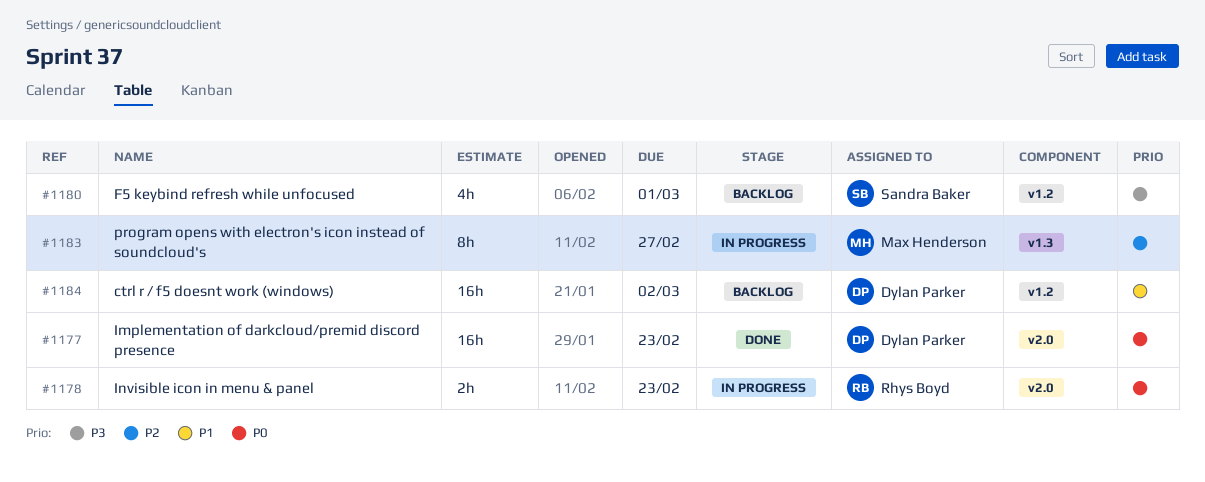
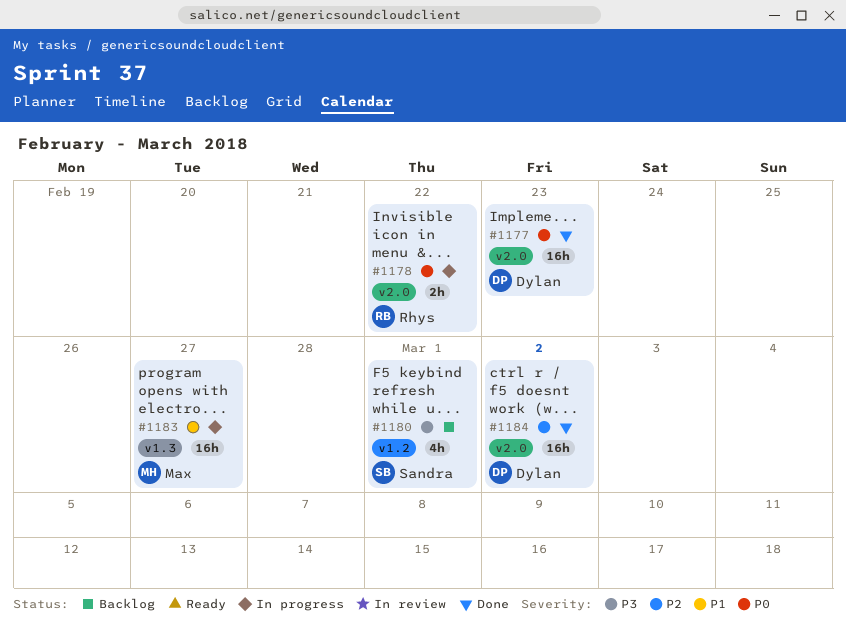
#1178, due: Feb 23 -> Feb 22
#1183, priority: P2 -> P1
#1183, estimate: 8h -> 16h
#1184, status: Backlog -> Done
#1184, priority: P1 -> P2
#1184, label: v1.2 -> v2.0

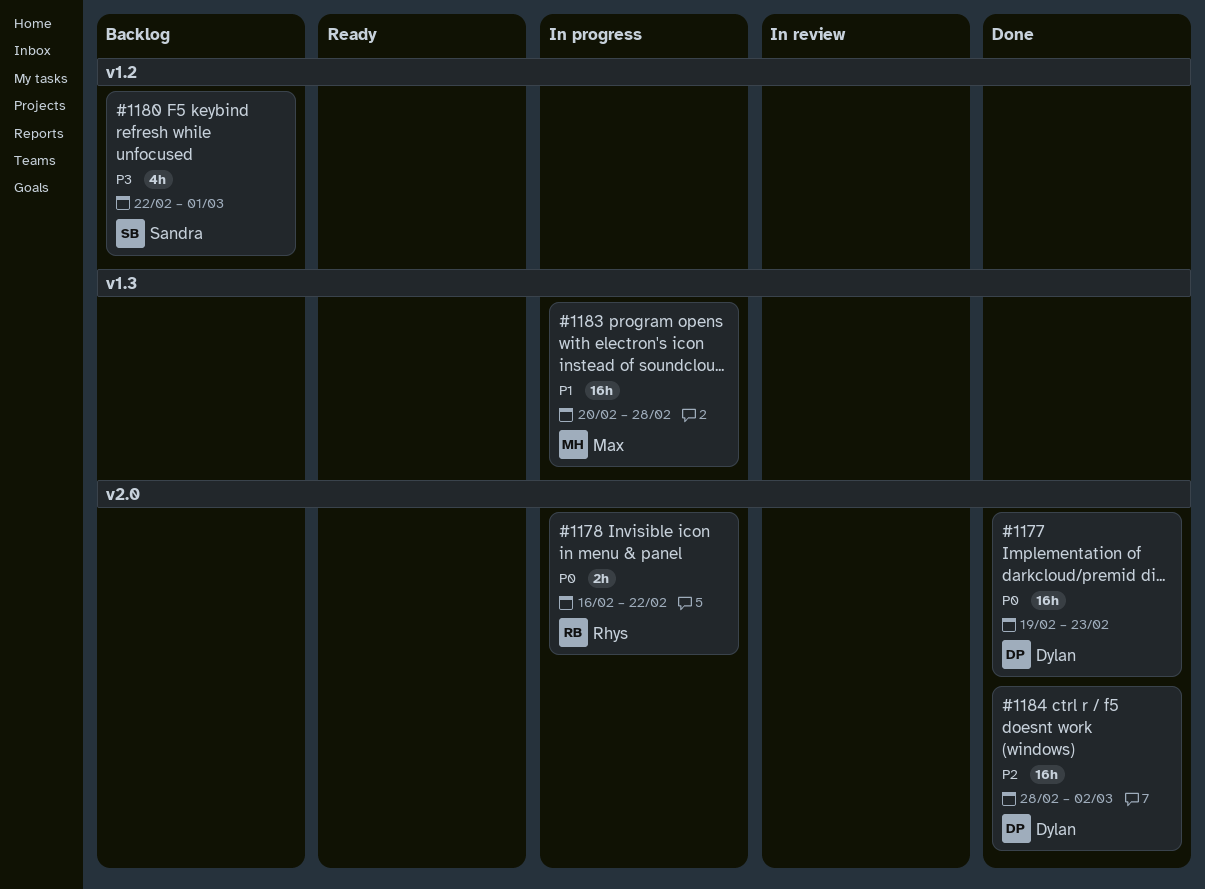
#1183, due: Feb 27 -> Feb 28

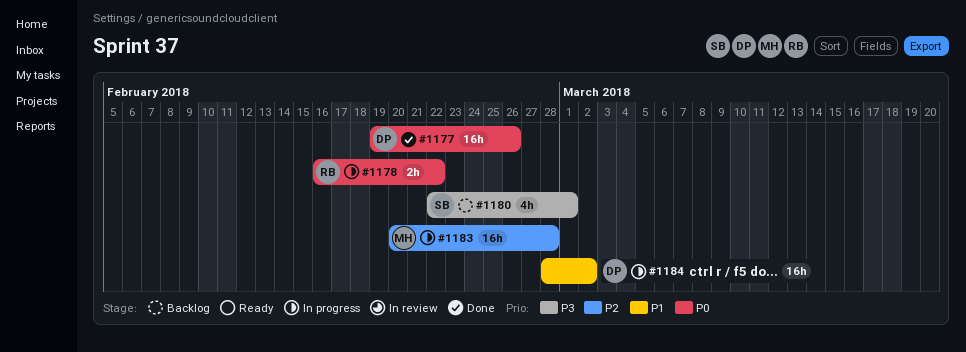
#1177, due: Feb 23 -> Feb 26
#1183, priority: P1 -> P2
#1184, status: Done -> In progress
#1184, priority: P2 -> P1

